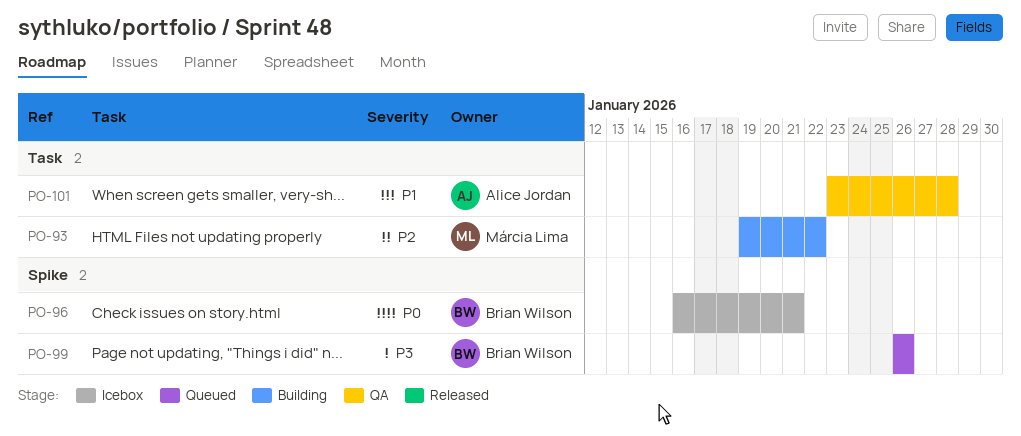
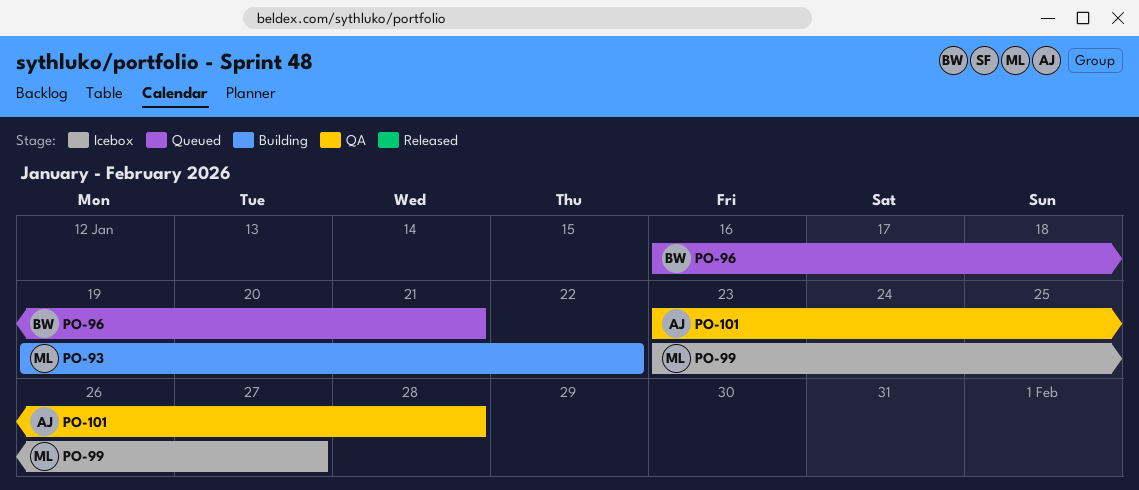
PO-96, status: Icebox -> Queued
PO-99, status: Queued -> Icebox
PO-99, owner: Brian Wilson -> Márcia Lima
PO-99, start: Jan 26 -> Jan 23
PO-99, due: Jan 26 -> Jan 27

